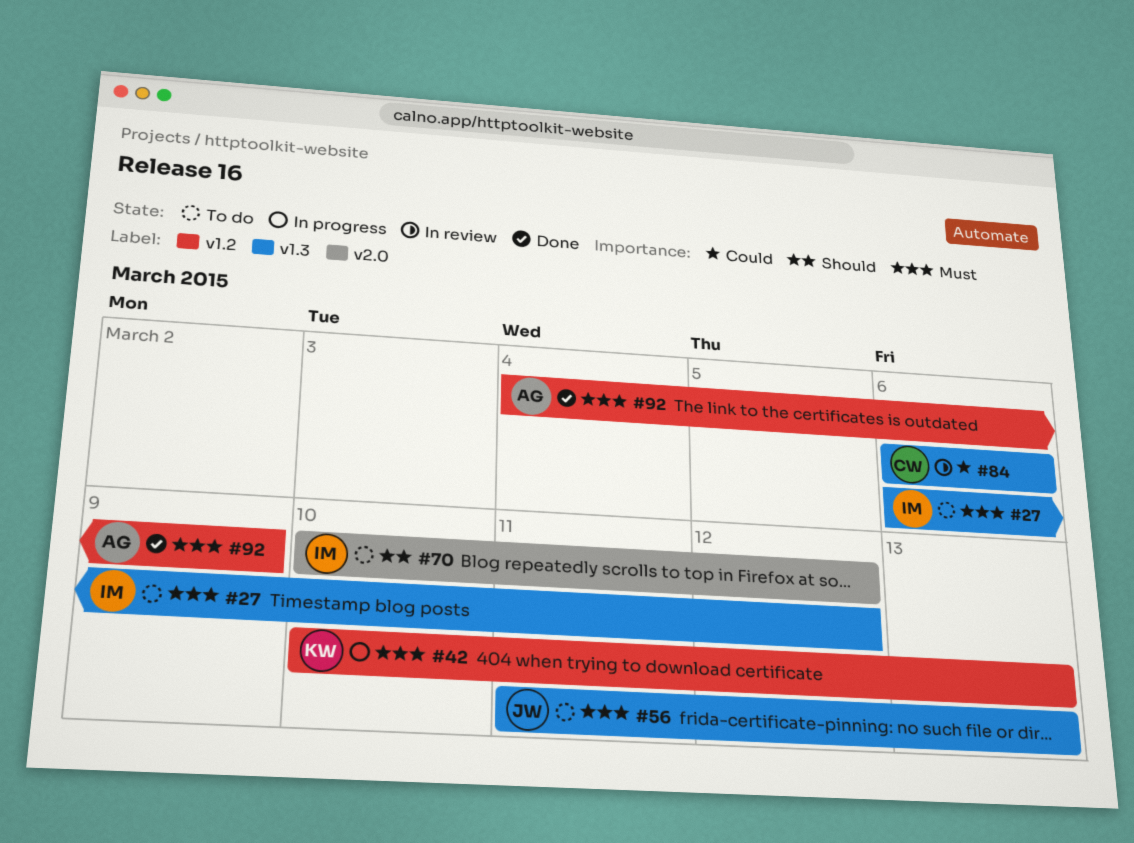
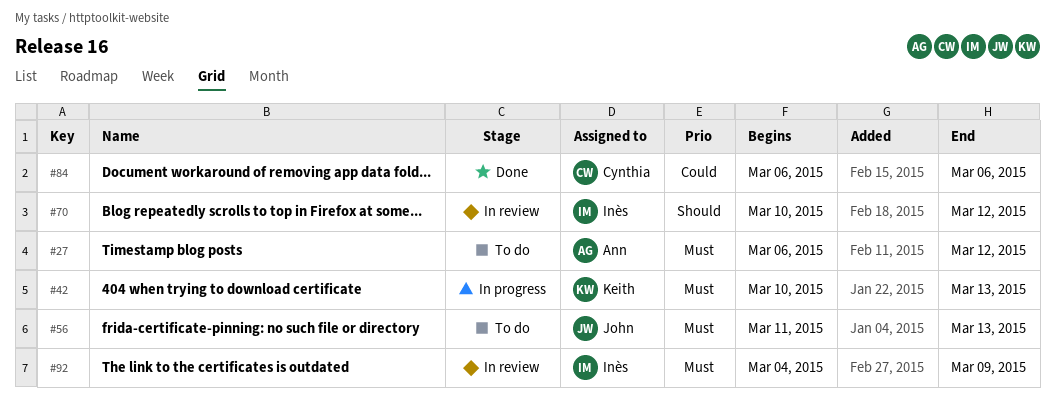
#27, owner: Inès -> Ann
#70, status: To do -> In review
#84, status: In review -> Done
#92, status: Done -> In review
#92, owner: Ann -> Inès

